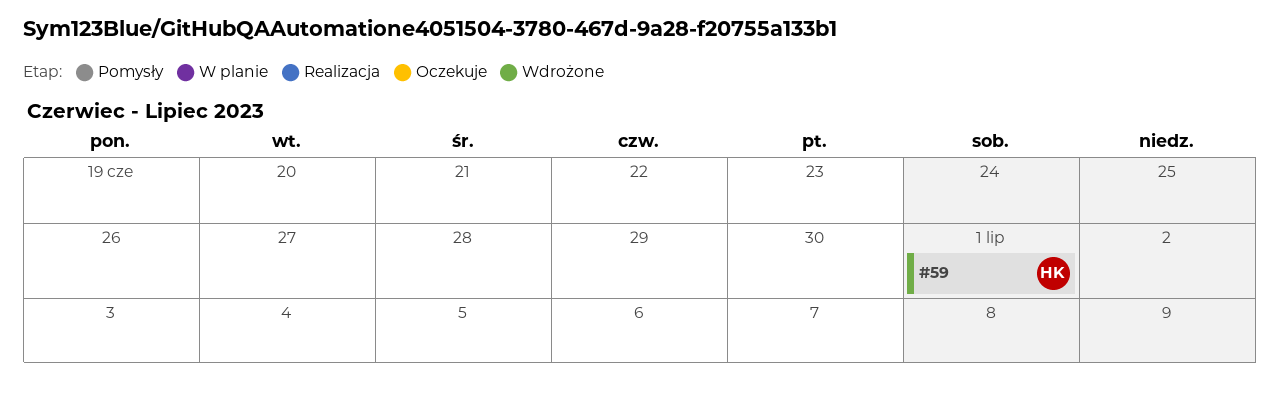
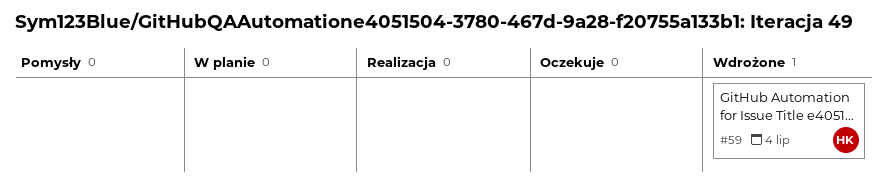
#59, due: Jul 1 -> Jul 4

